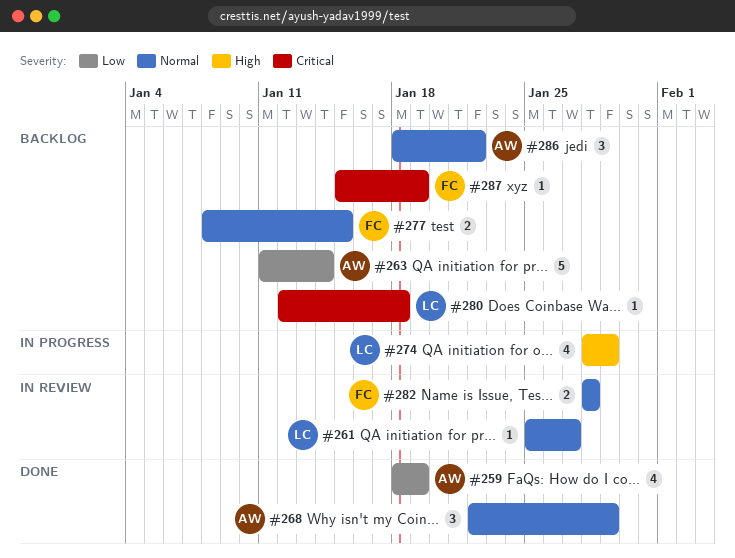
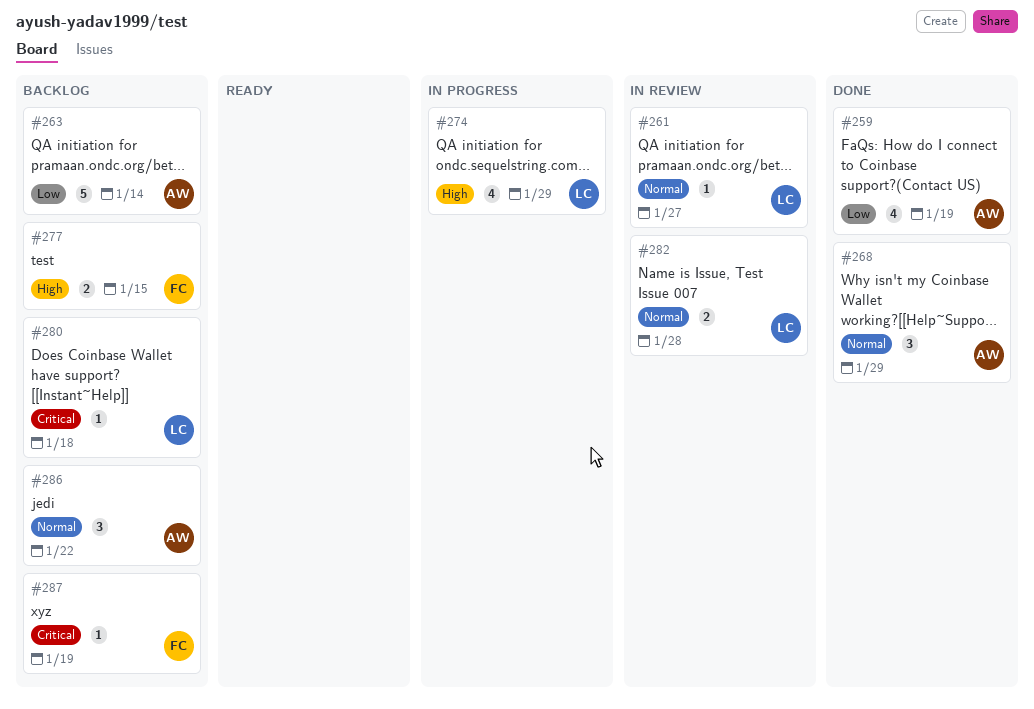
#277, priority: Normal -> High
#282, owner: FC -> LC

